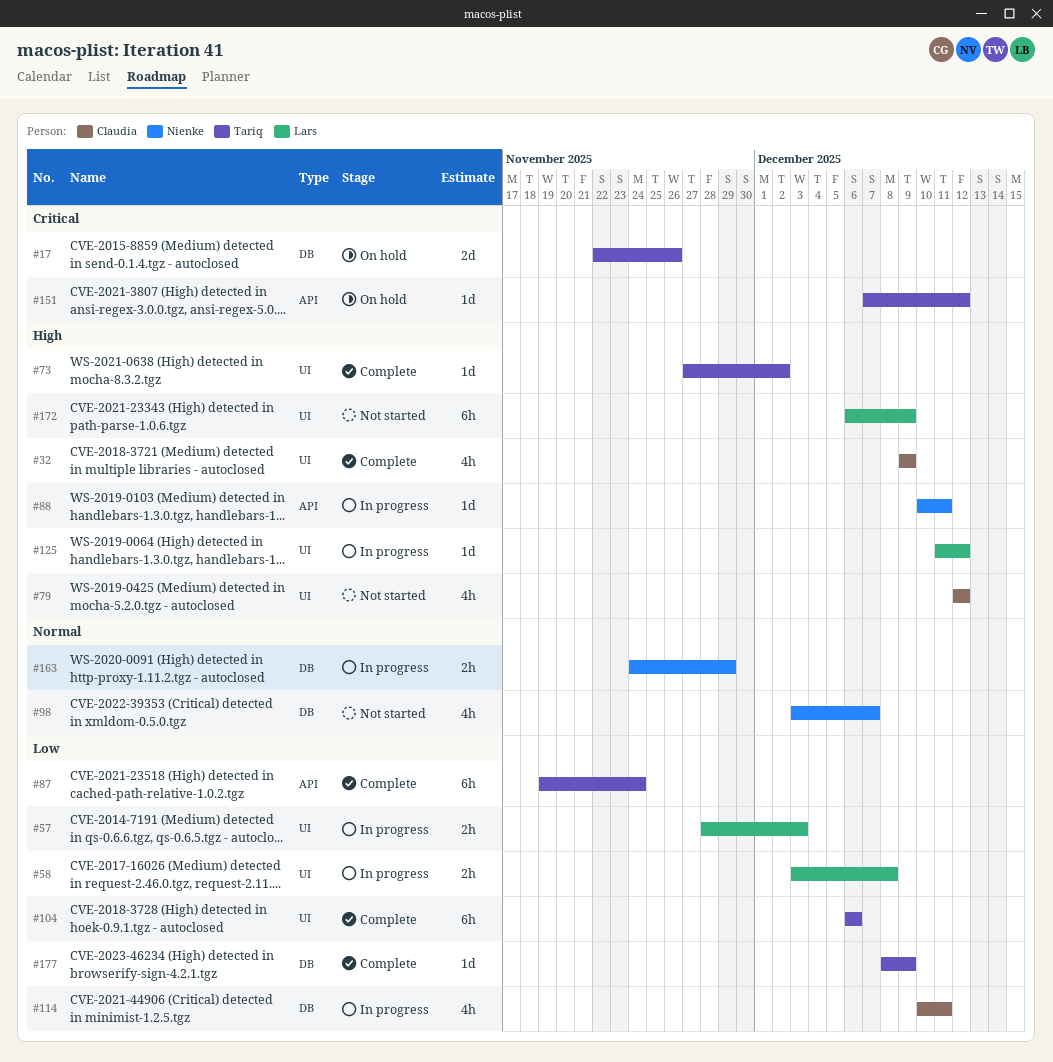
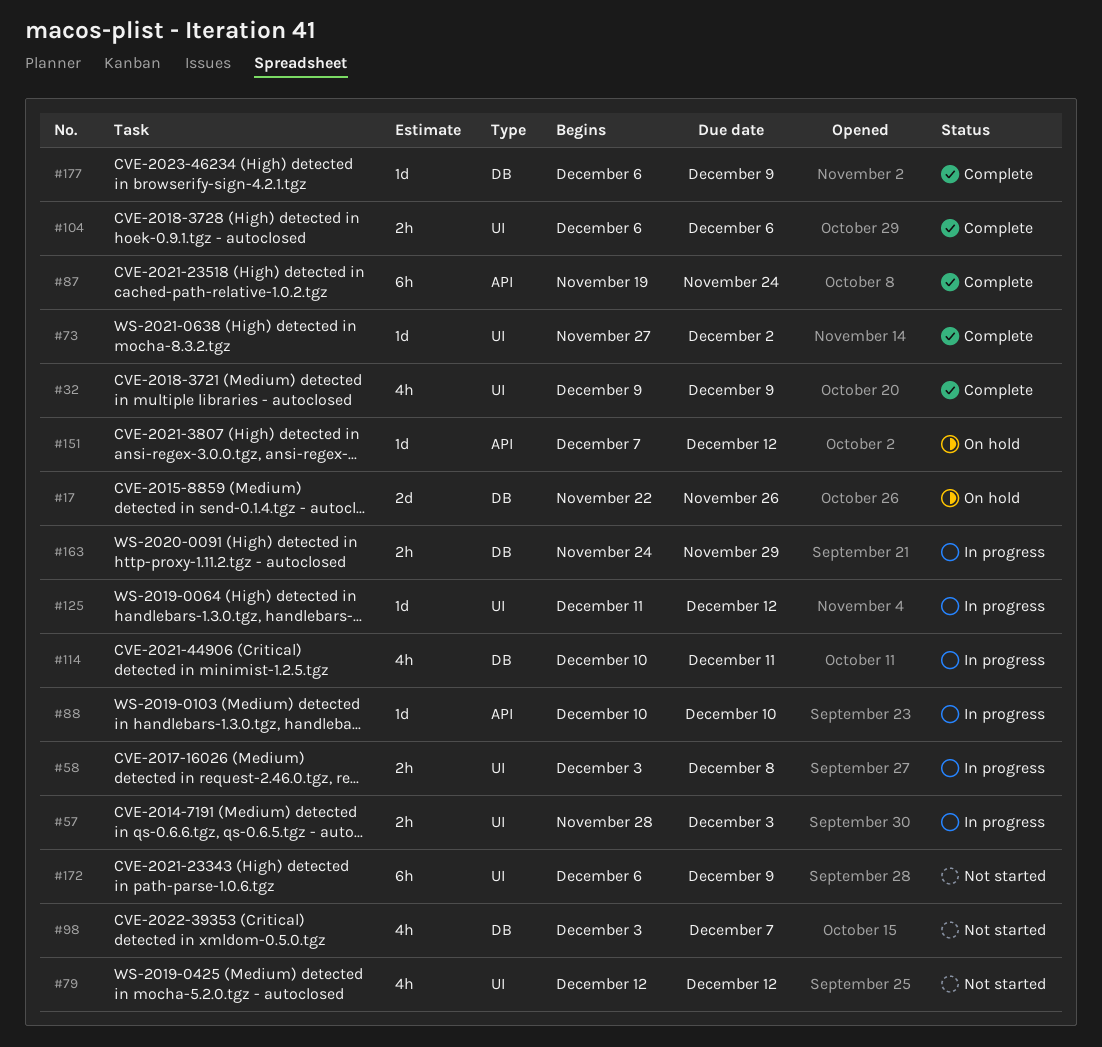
#88, due: Dec 11 -> Dec 10
#104, estimate: 6h -> 2h
#177, start: Dec 8 -> Dec 6

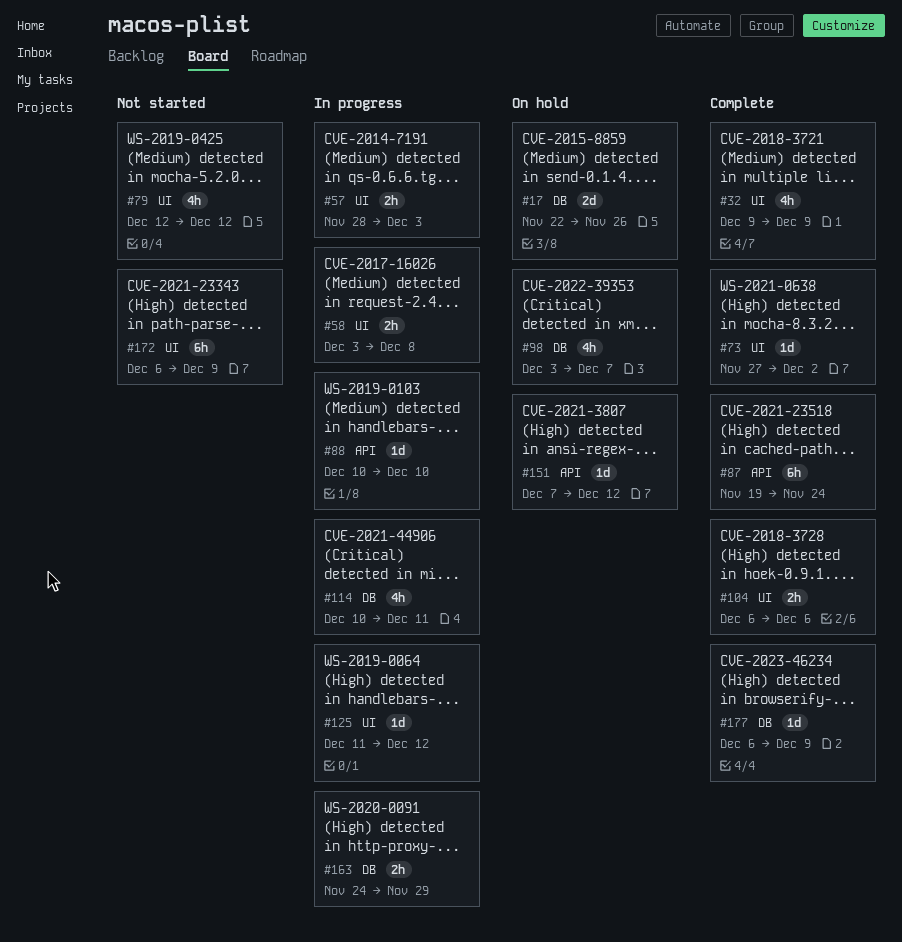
#98, status: Not started -> On hold

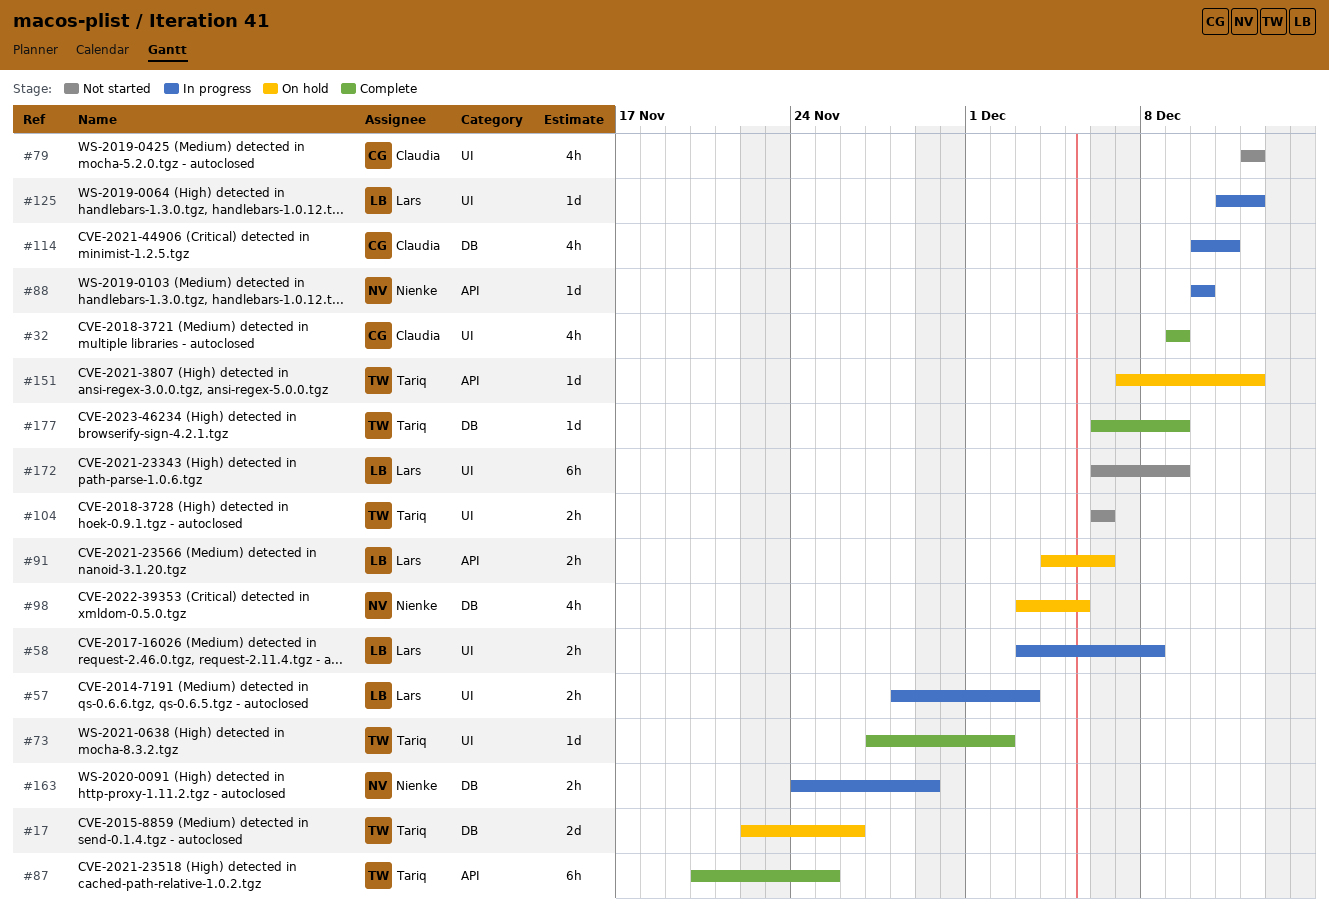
#87, start: Nov 19 -> Nov 20
#87, due: Nov 24 -> Nov 25
#91: none -> present
#98, due: Dec 7 -> Dec 5
#104, status: Complete -> Not started

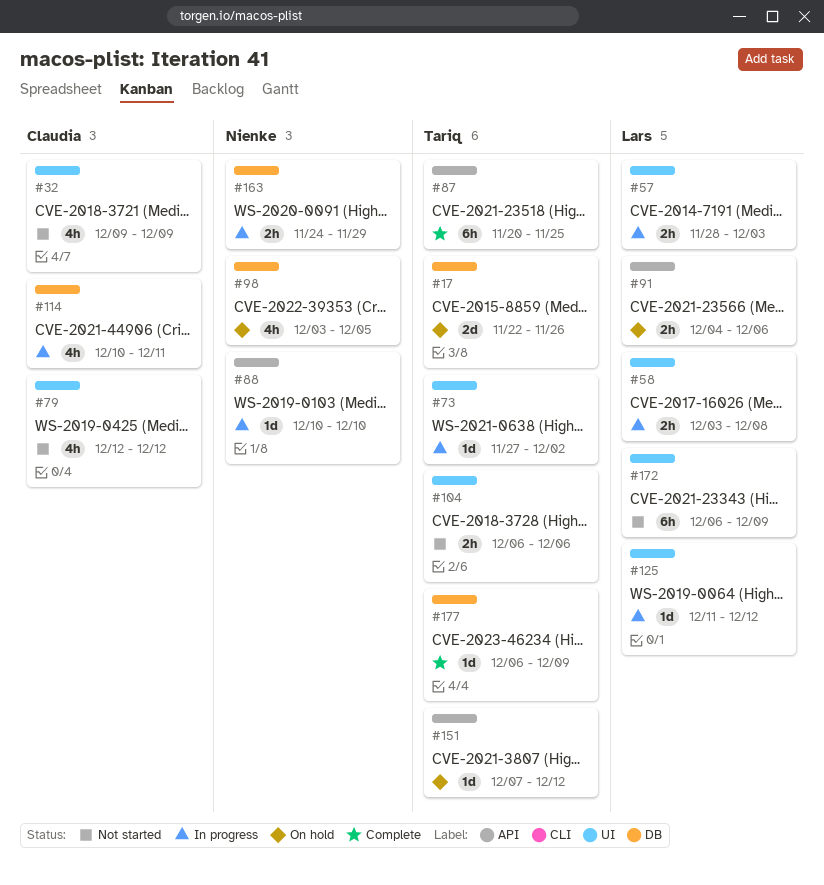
#32, status: Complete -> Not started
#73, status: Complete -> In progress

